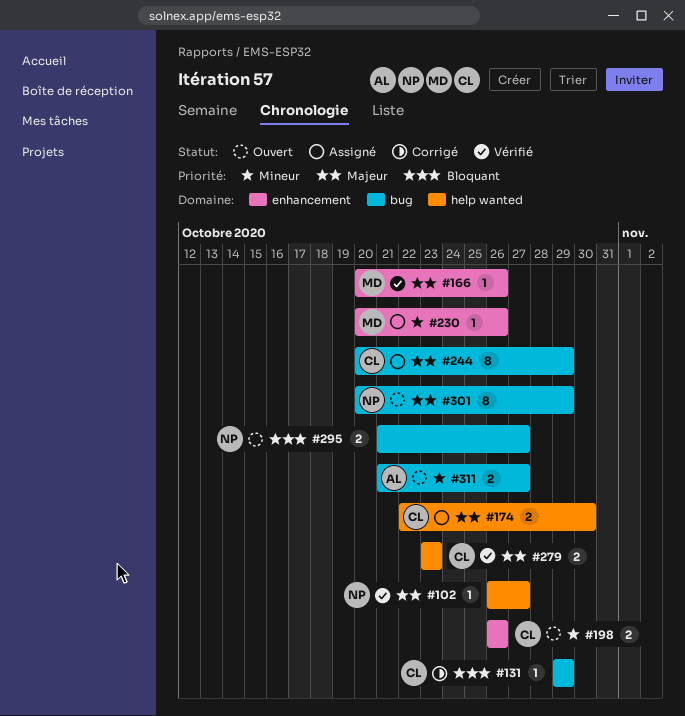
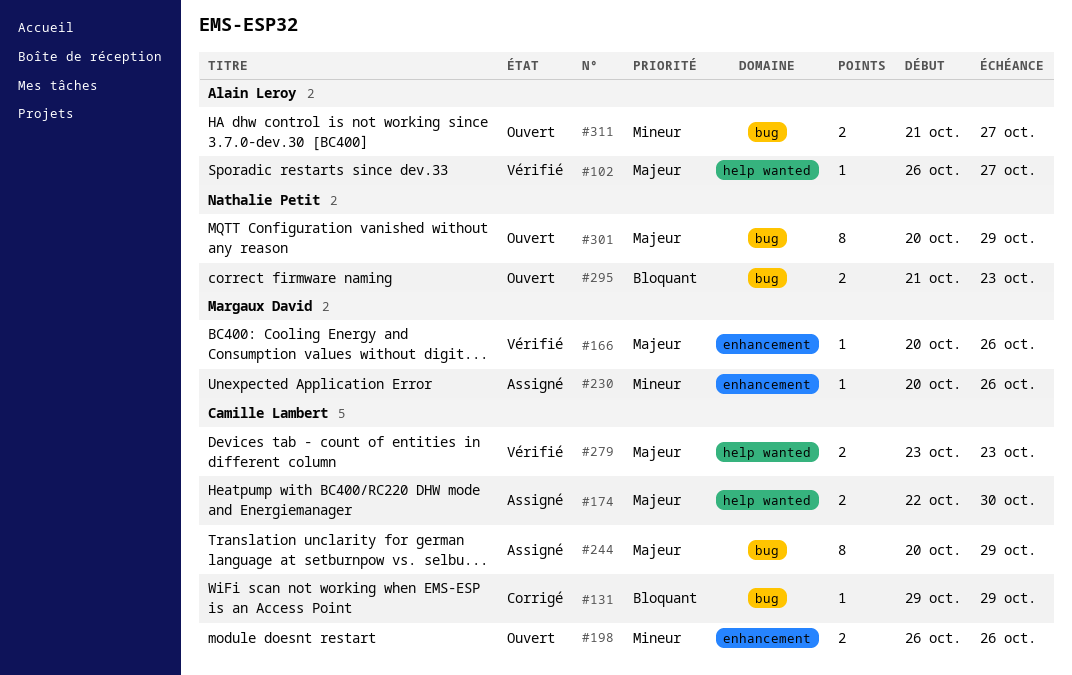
#102, owner: Nathalie Petit -> Alain Leroy
#295, due: Oct 27 -> Oct 23

